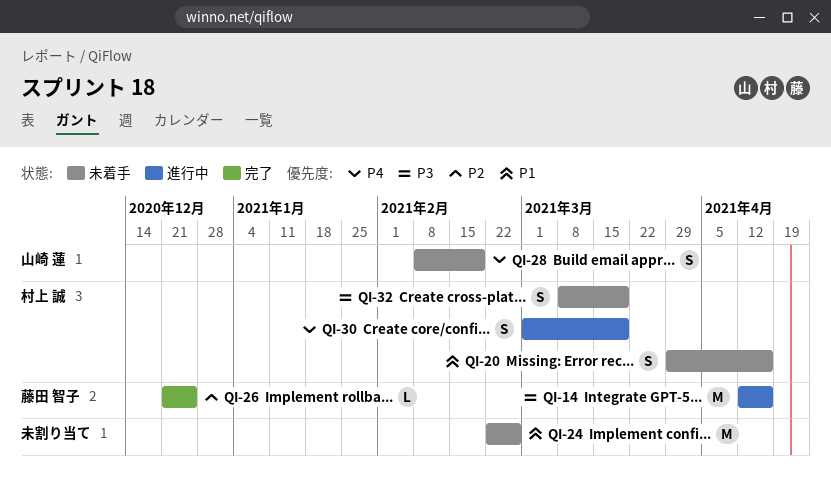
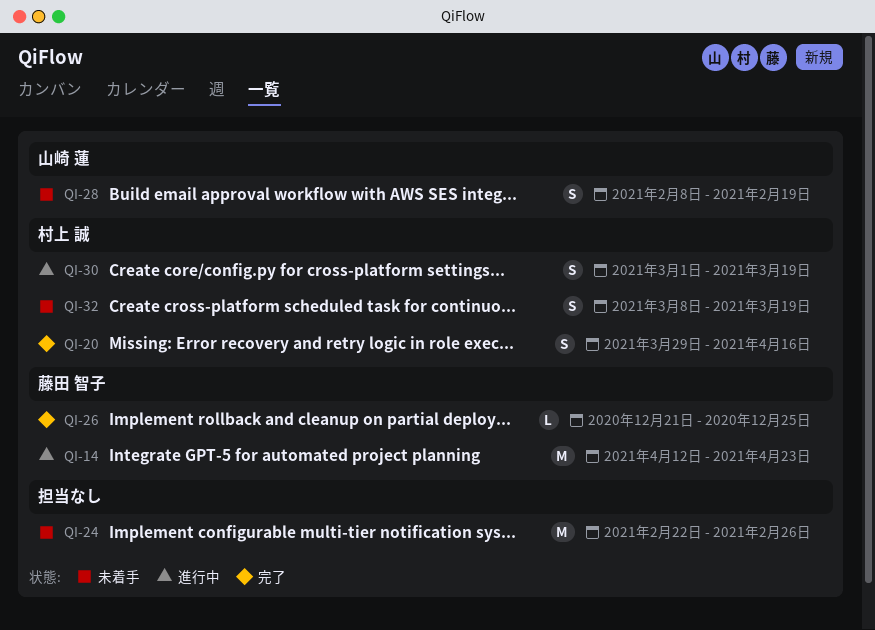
QI-14, due: Apr 16 -> Apr 23
QI-20, status: 未着手 -> 完了

